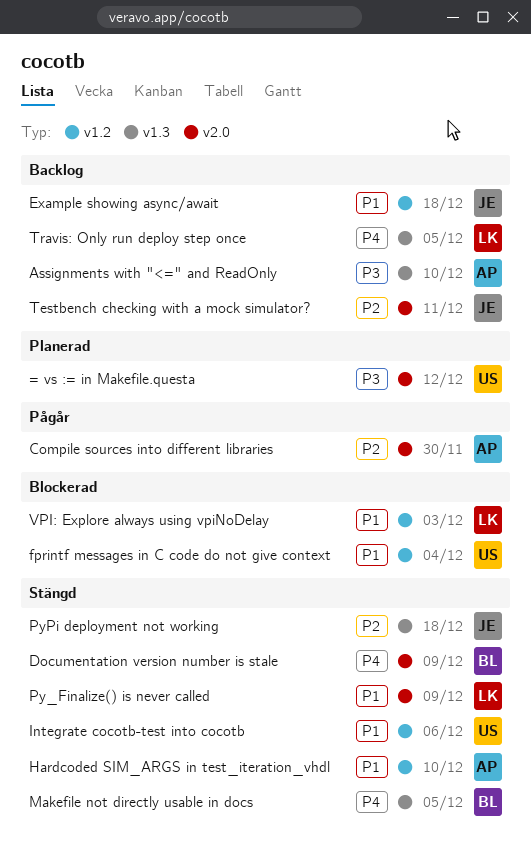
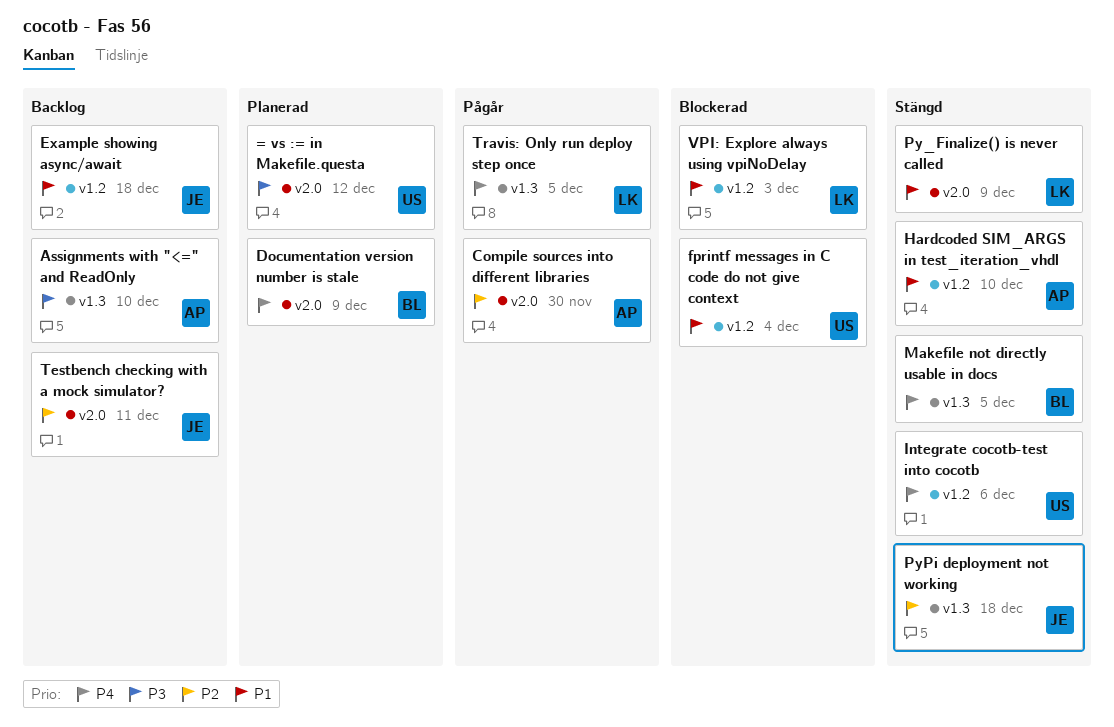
Documentation version number is stale, status: Stängd -> Planerad
Integrate cocotb-test into cocotb, priority: P1 -> P4
Travis: Only run deploy step once, status: Backlog -> Pågår

